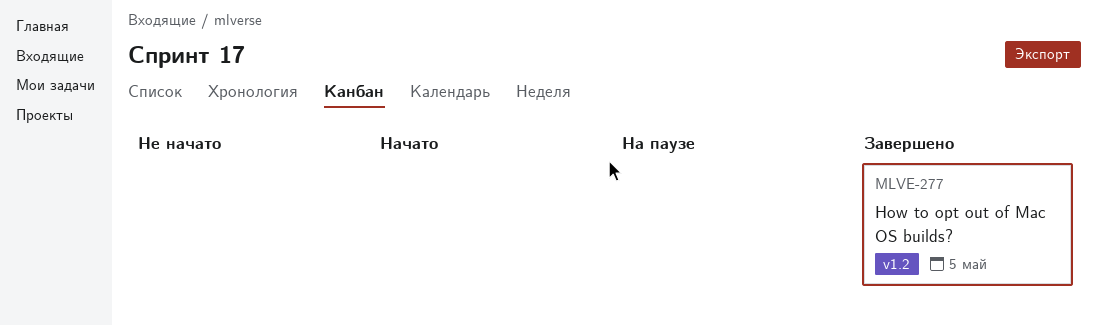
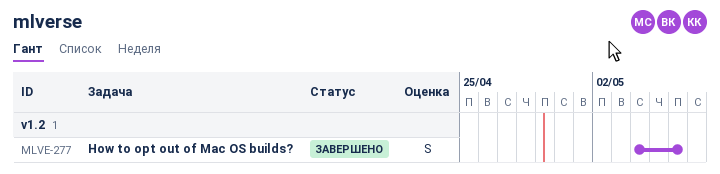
MLVE-277, due: May 5 -> May 6

